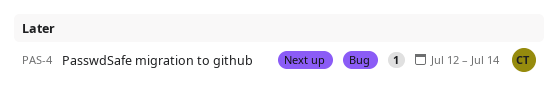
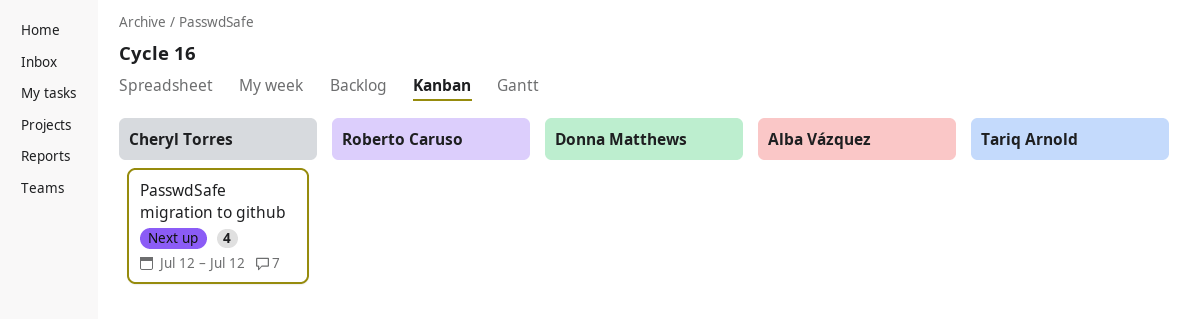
PasswdSafe migration to github, estimate: 1 -> 4
PasswdSafe migration to github, due: Jul 14 -> Jul 12

